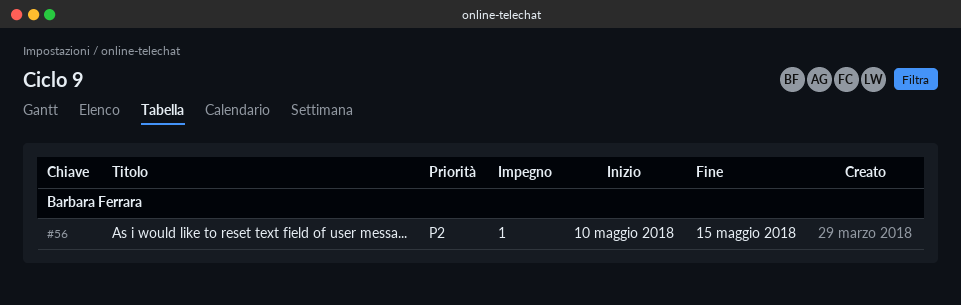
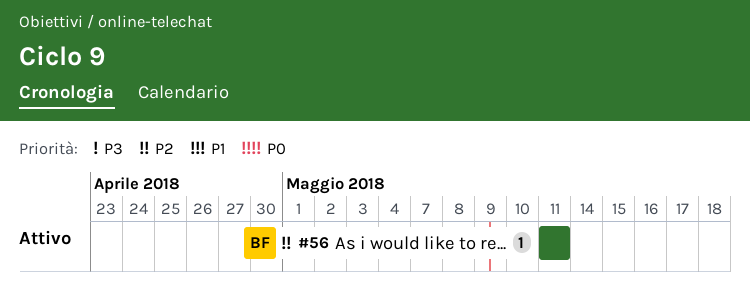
#56, start: May 10 -> May 11
#56, due: May 15 -> May 11

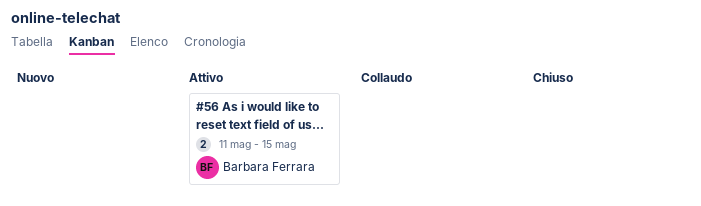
#56, estimate: 1 -> 2
#56, due: May 11 -> May 15

